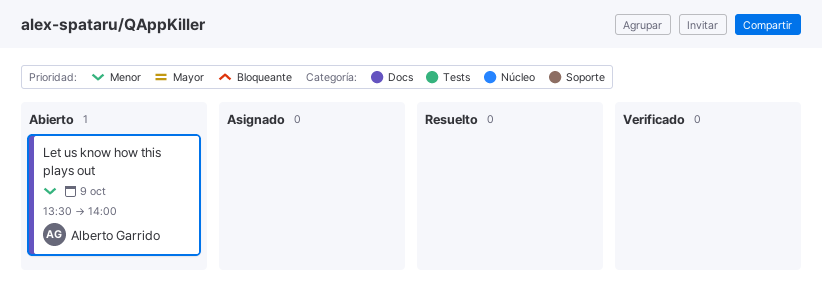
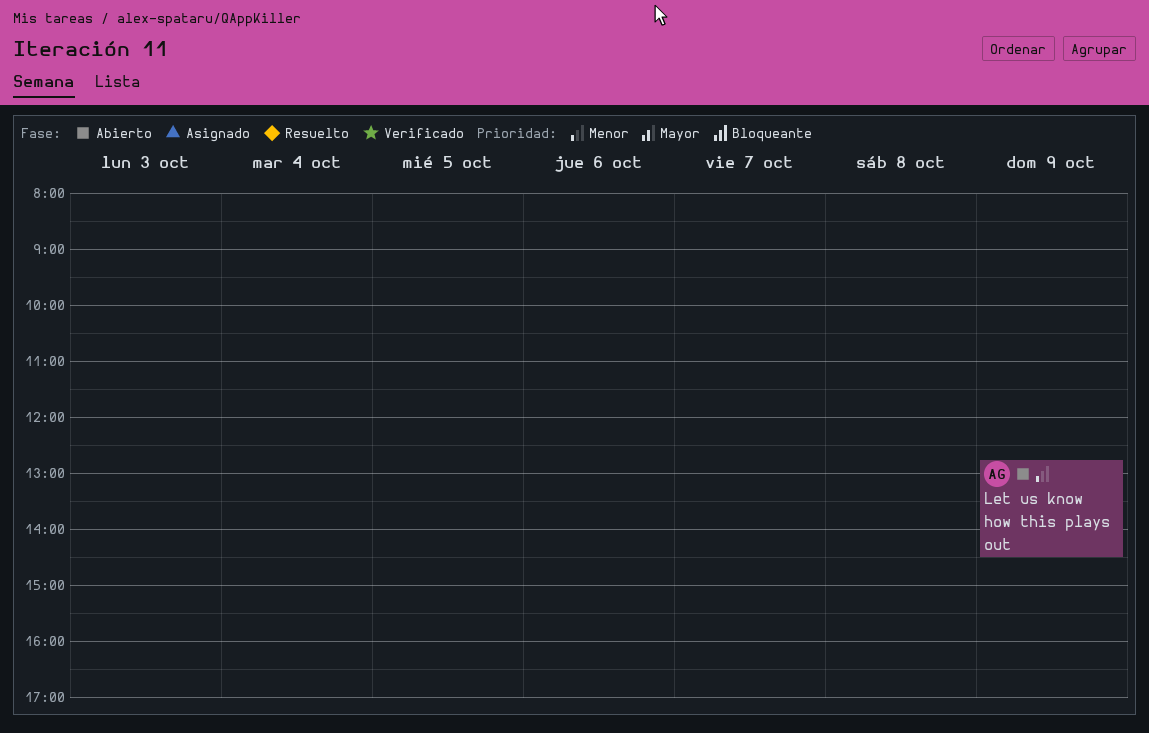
Let us know how this plays out, begins: 13:30 -> 12:45
Let us know how this plays out, ends: 14:00 -> 14:30

